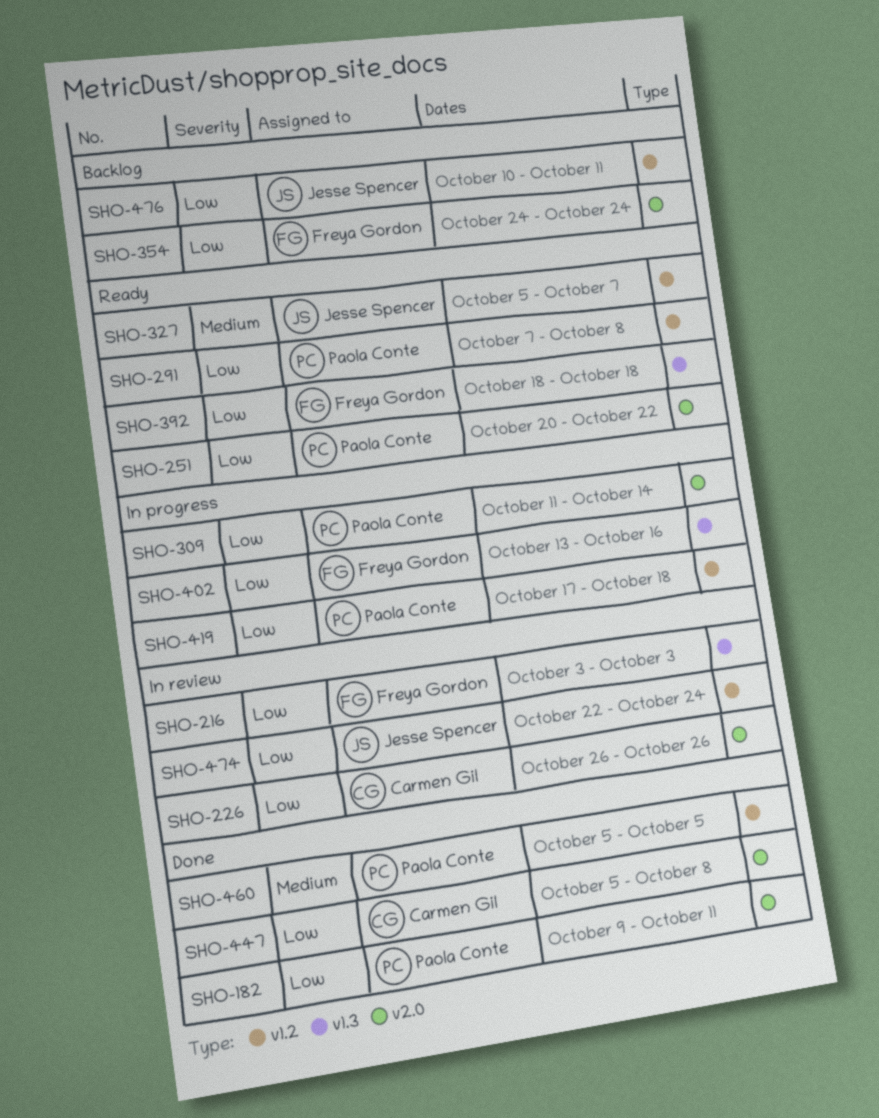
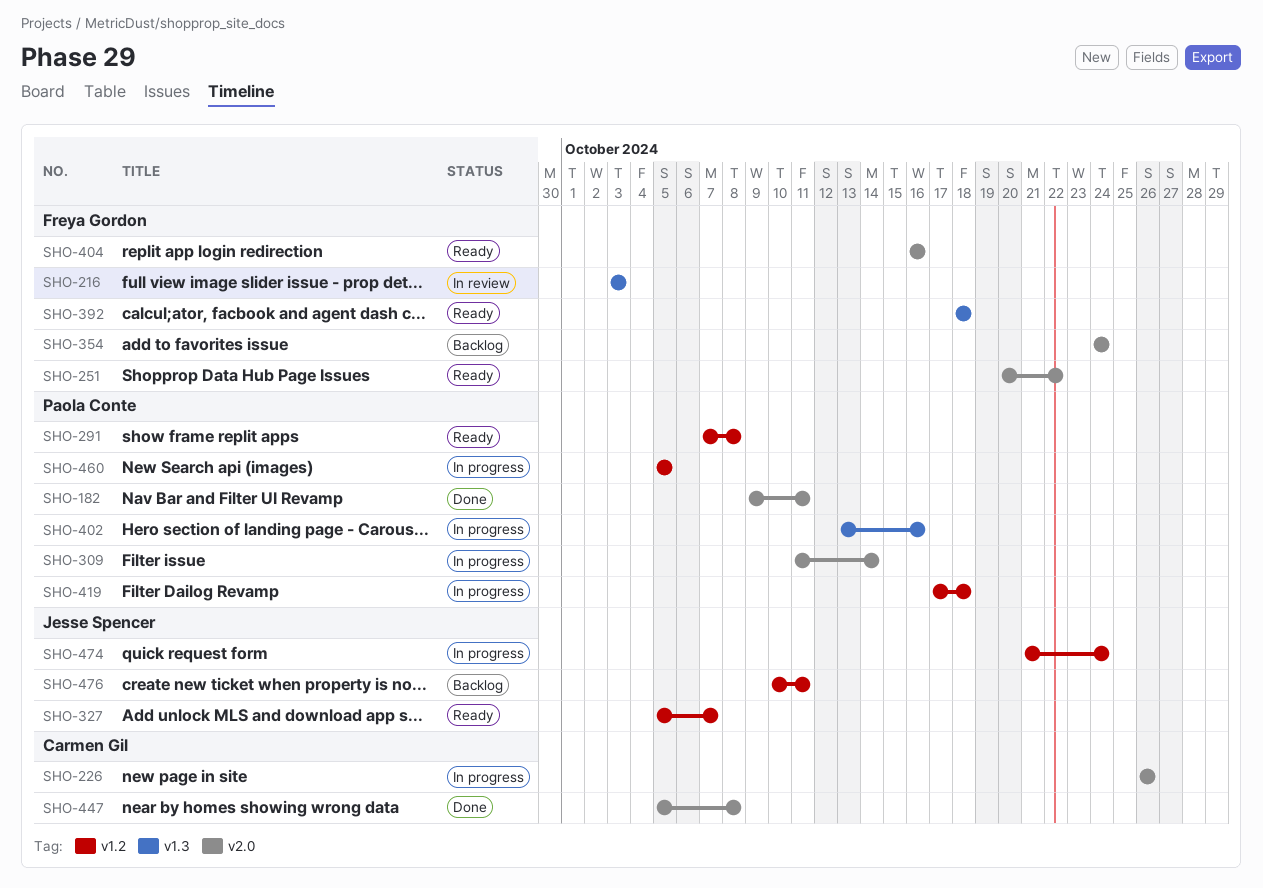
SHO-226, status: In review -> In progress
SHO-251, owner: Paola Conte -> Freya Gordon
SHO-402, owner: Freya Gordon -> Paola Conte
SHO-404: none -> present
SHO-460, status: Done -> In progress
SHO-474, status: In review -> In progress
SHO-474, start: Oct 22 -> Oct 21

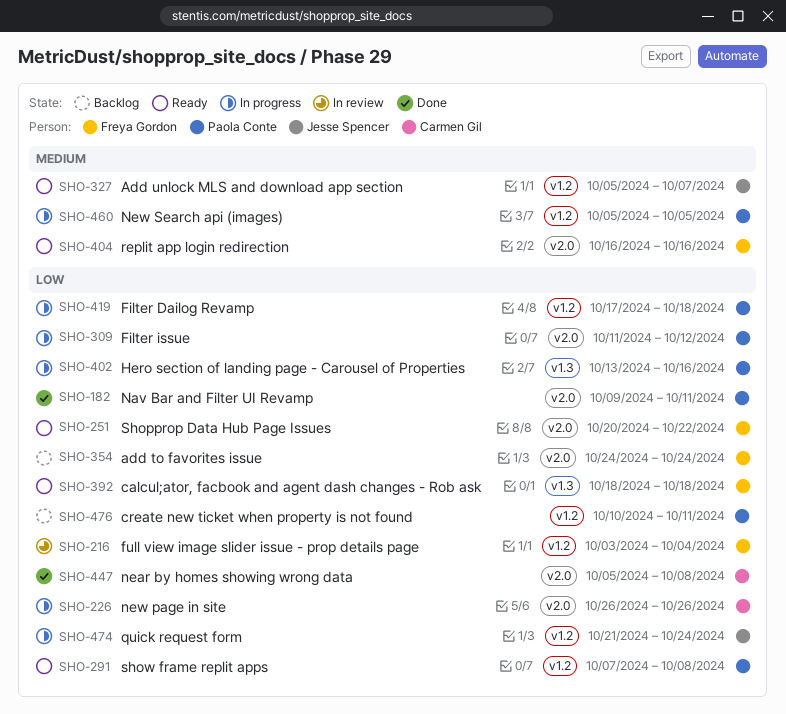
SHO-216, label: v1.3 -> v1.2
SHO-216, due: Oct 3 -> Oct 4
SHO-309, due: Oct 14 -> Oct 12
SHO-476, owner: Jesse Spencer -> Paola Conte

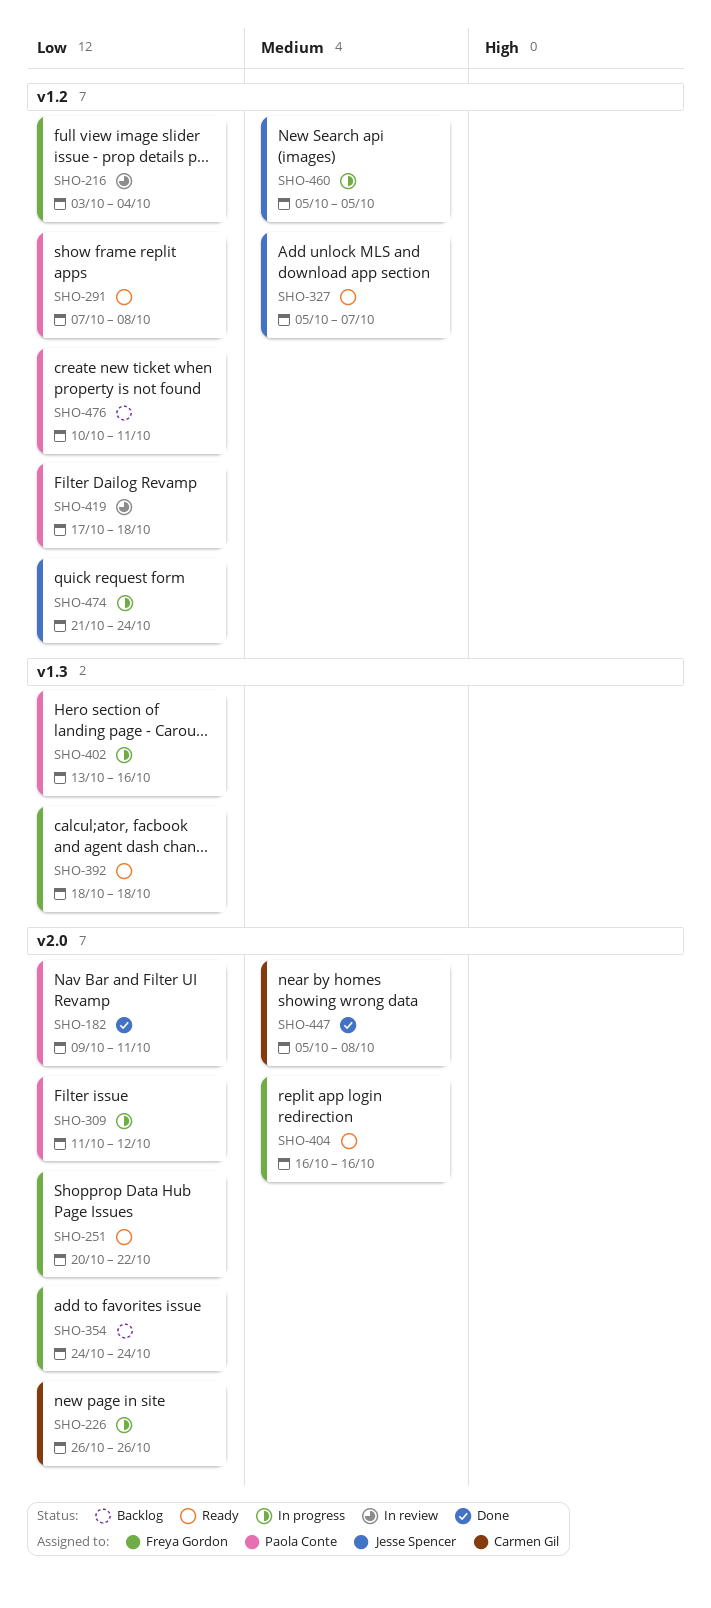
SHO-419, status: In progress -> In review
SHO-447, priority: Low -> Medium
SHO-460, owner: Paola Conte -> Jesse Spencer

